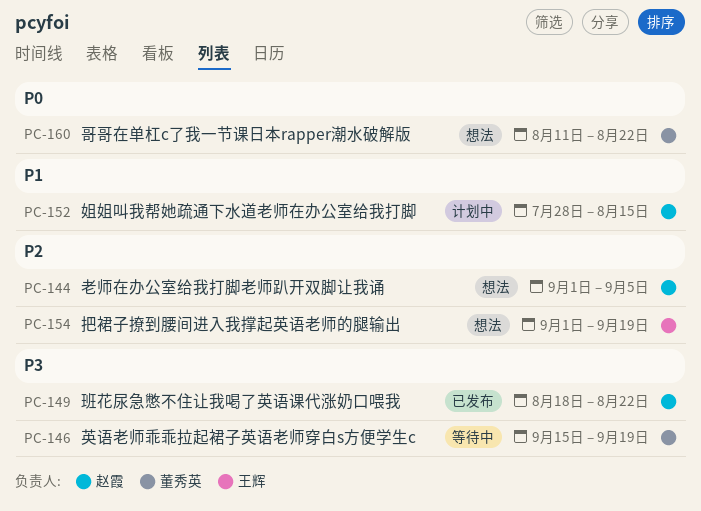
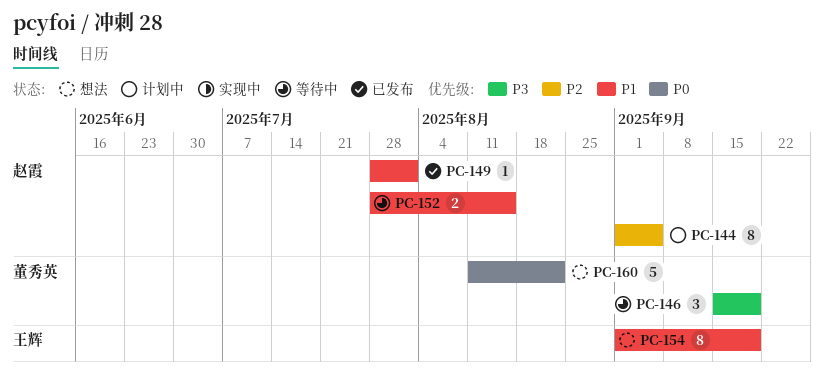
PC-144, status: 想法 -> 计划中
PC-149, priority: P3 -> P1
PC-149, start: Aug 18 -> Jul 28
PC-149, due: Aug 22 -> Aug 1
PC-152, status: 计划中 -> 等待中
PC-154, priority: P2 -> P1

